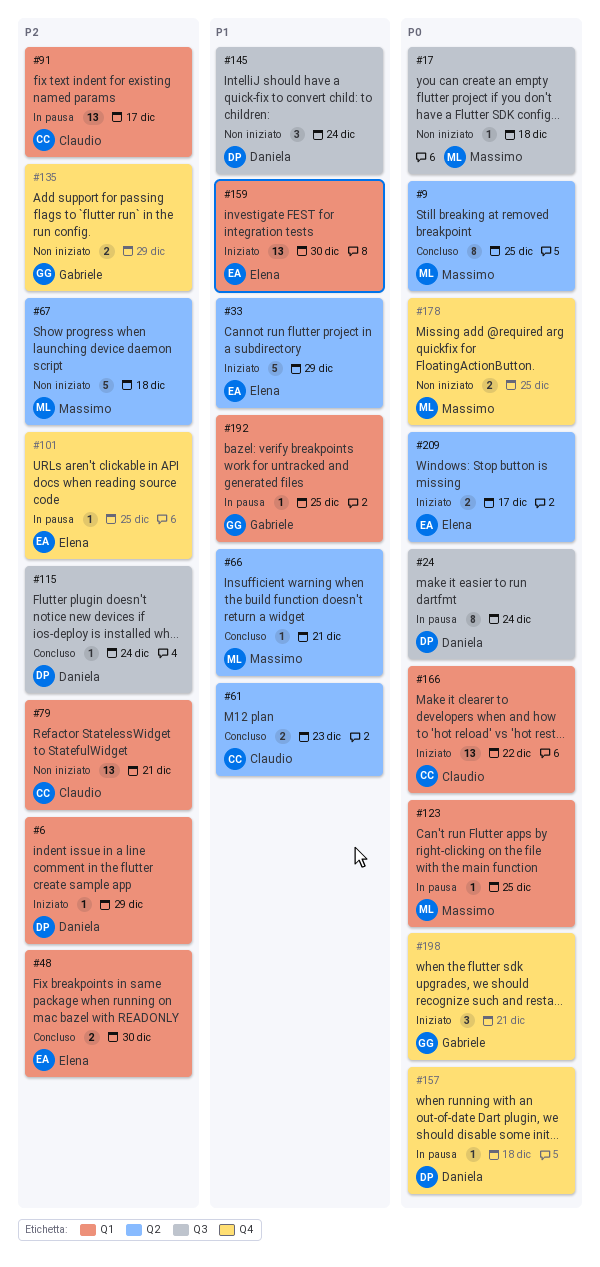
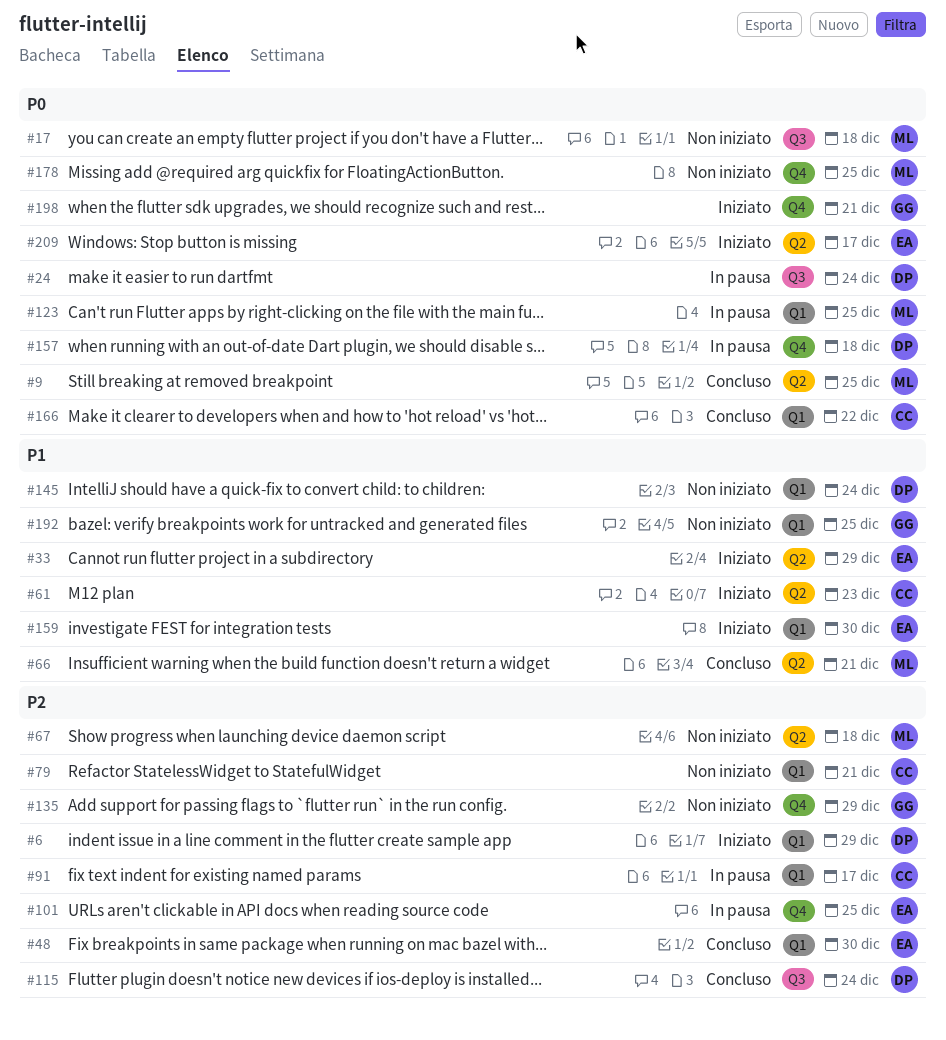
#61, status: Concluso -> Iniziato
#145, label: Q3 -> Q1
#166, status: Iniziato -> Concluso
#192, status: In pausa -> Non iniziato

